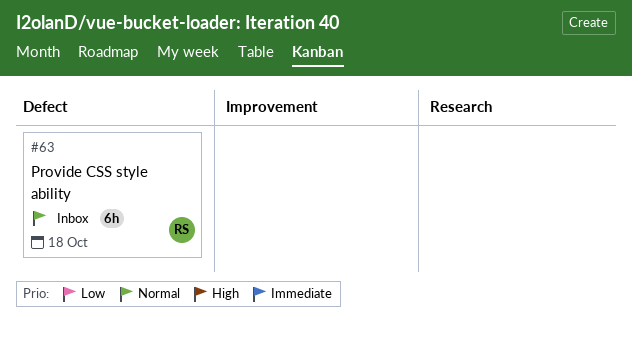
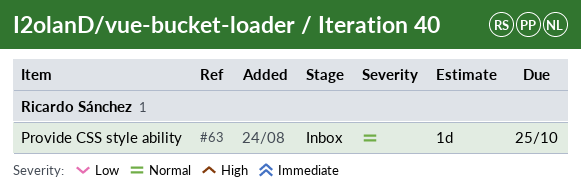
#63, estimate: 6h -> 1d
#63, due: Oct 18 -> Oct 25

